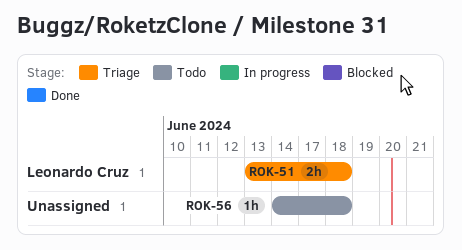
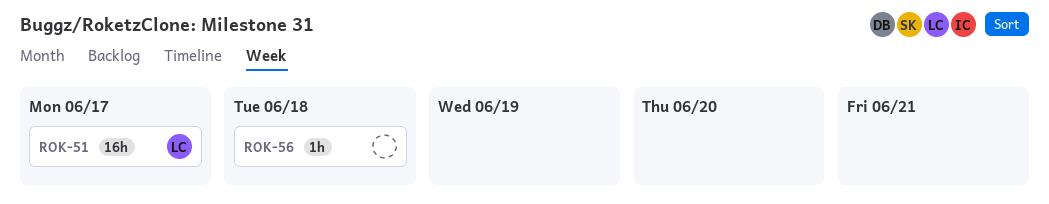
ROK-51, estimate: 2h -> 16h
ROK-51, due: Jun 18 -> Jun 17

